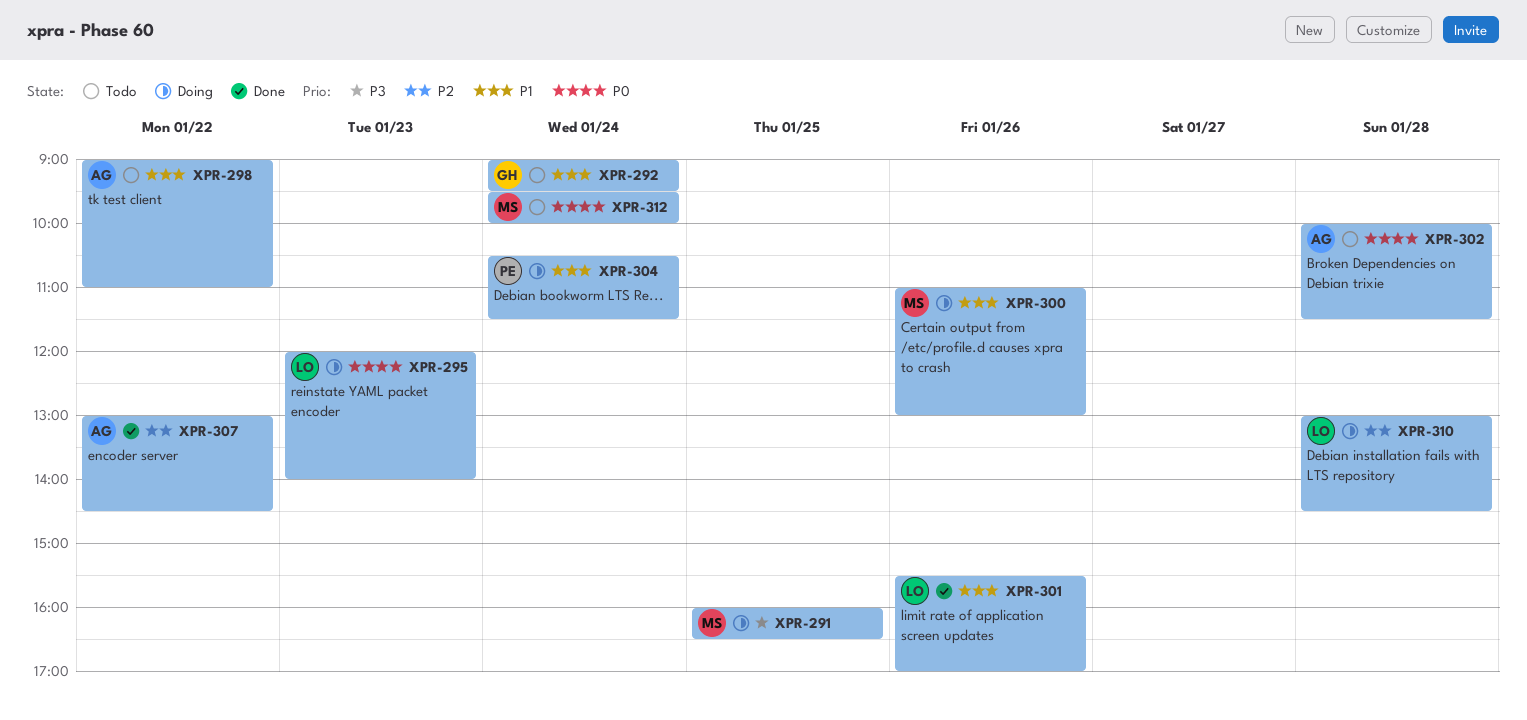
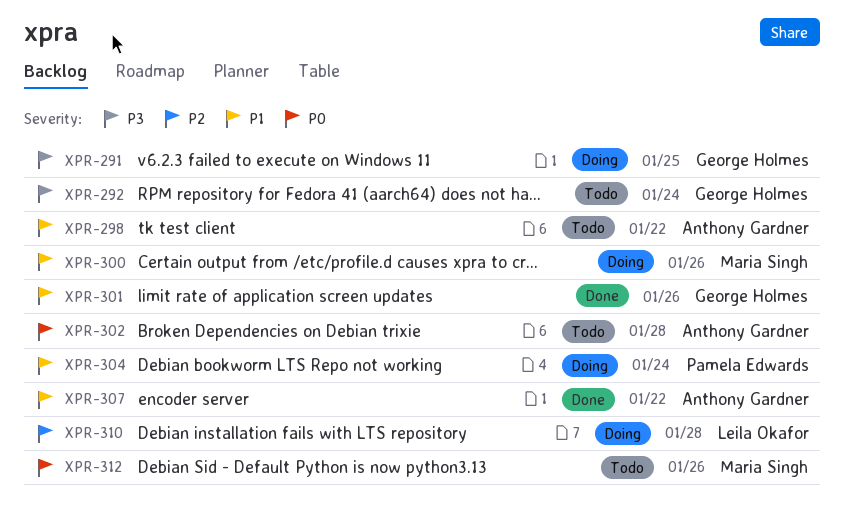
XPR-291, owner: Maria Singh -> George Holmes
XPR-292, priority: P1 -> P3
XPR-295: present -> none
XPR-301, owner: Leila Okafor -> George Holmes
XPR-307, priority: P2 -> P1
XPR-312, day: Jan 24 -> Jan 26

